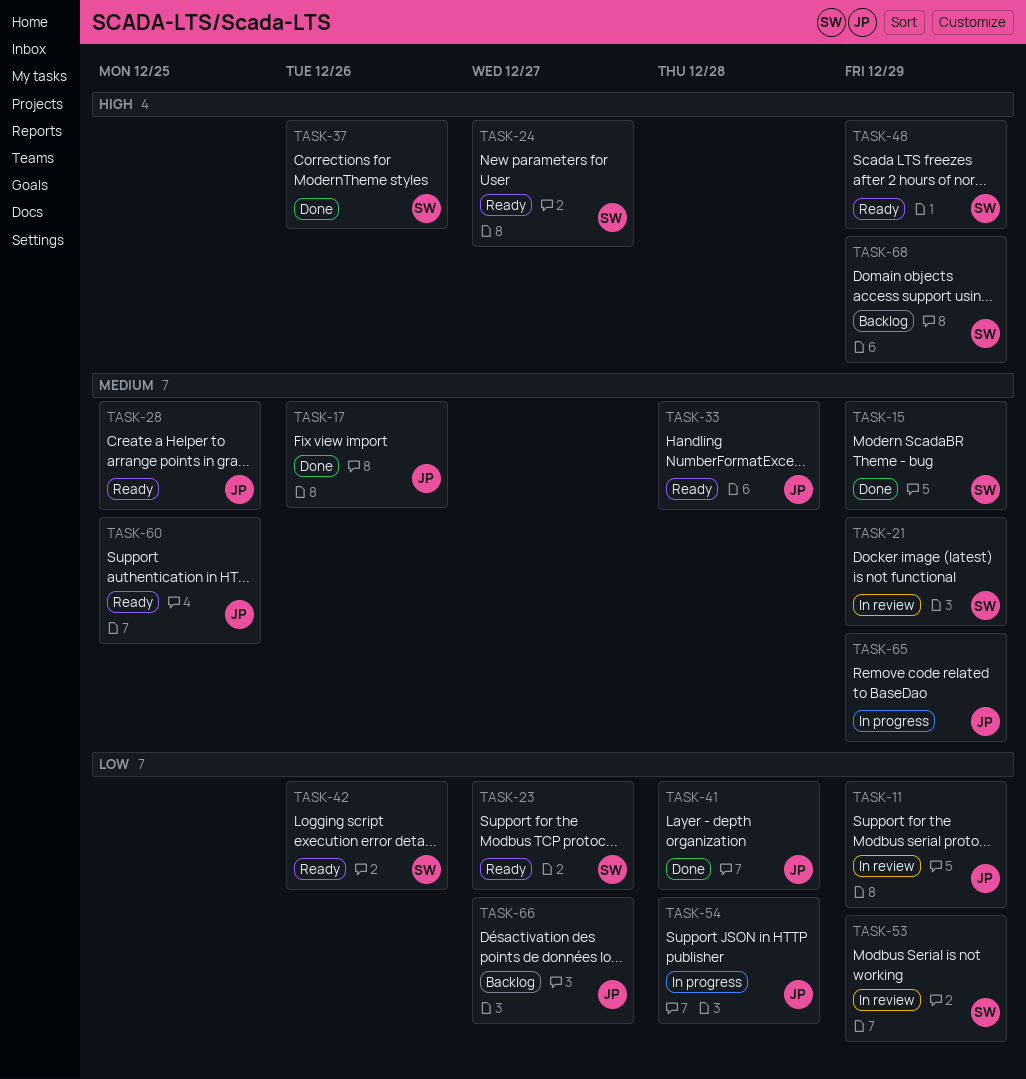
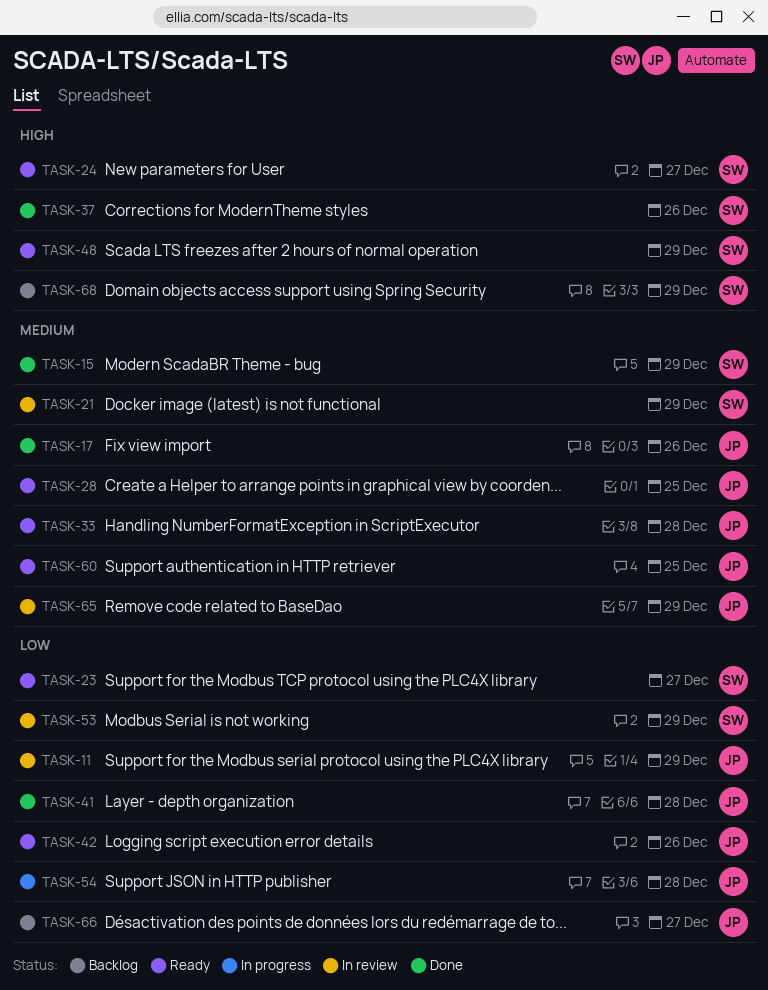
TASK-42, owner: SW -> JP
TASK-65, status: In progress -> In review

